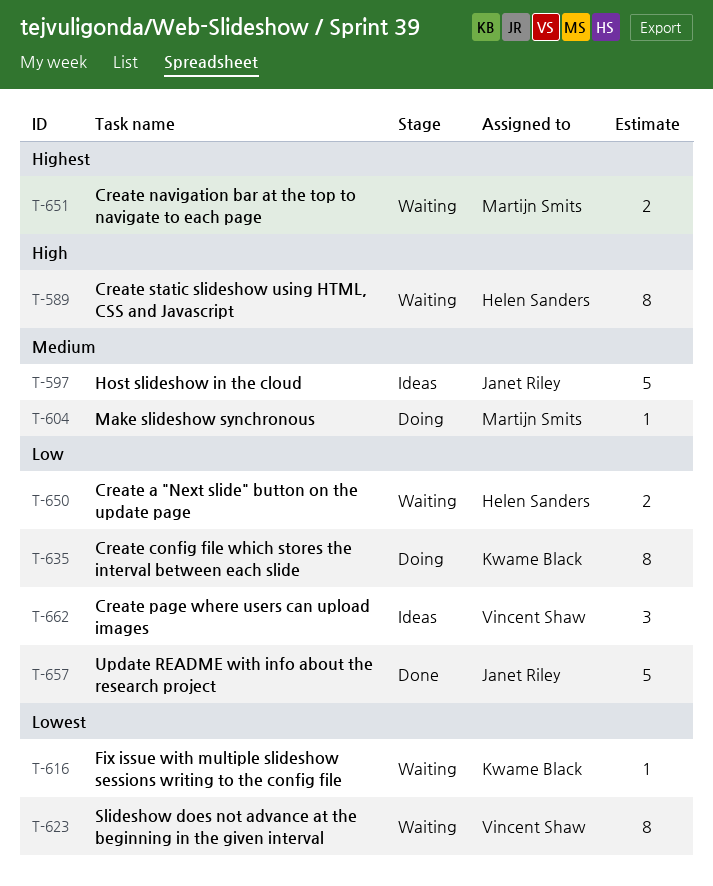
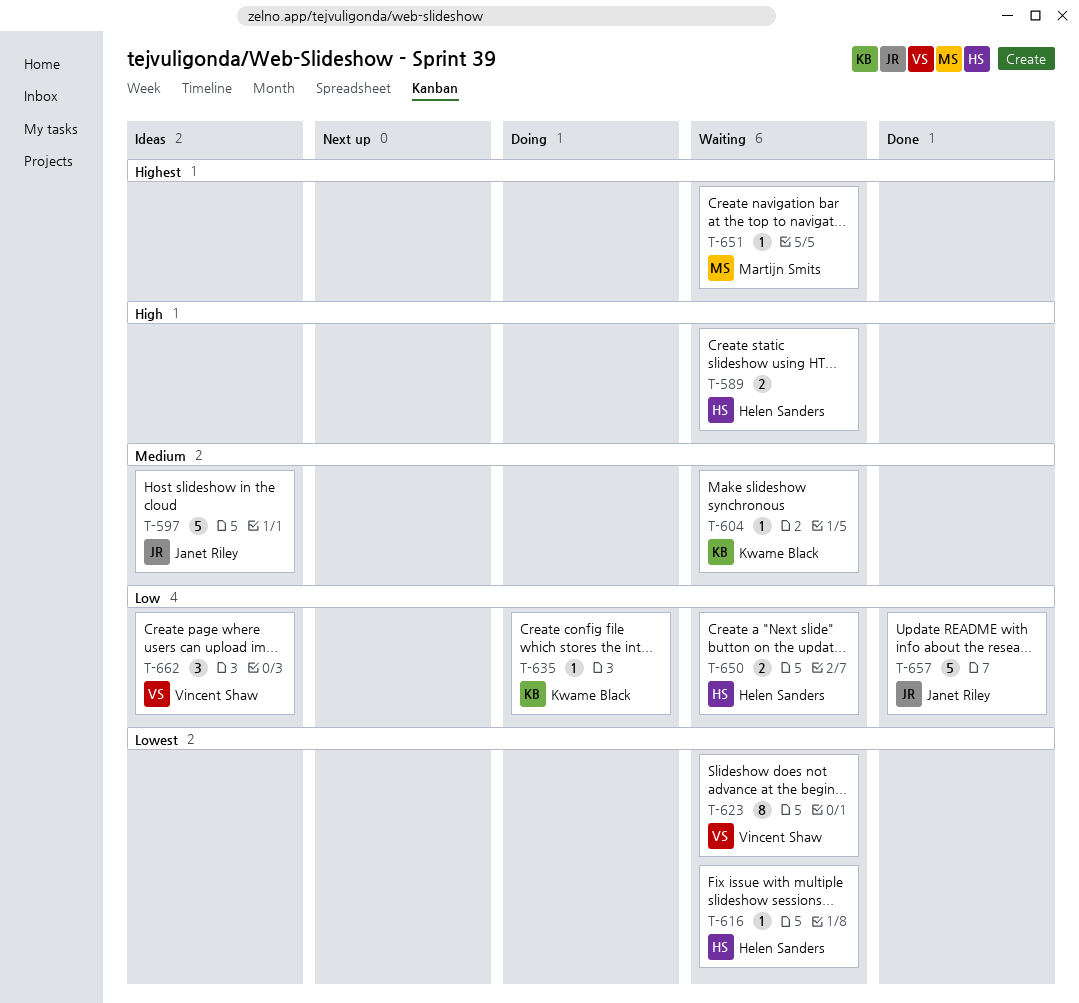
T-589, estimate: 8 -> 2
T-604, status: Doing -> Waiting
T-604, owner: Martijn Smits -> Kwame Black
T-616, owner: Kwame Black -> Helen Sanders
T-635, estimate: 8 -> 1
T-651, estimate: 2 -> 1

